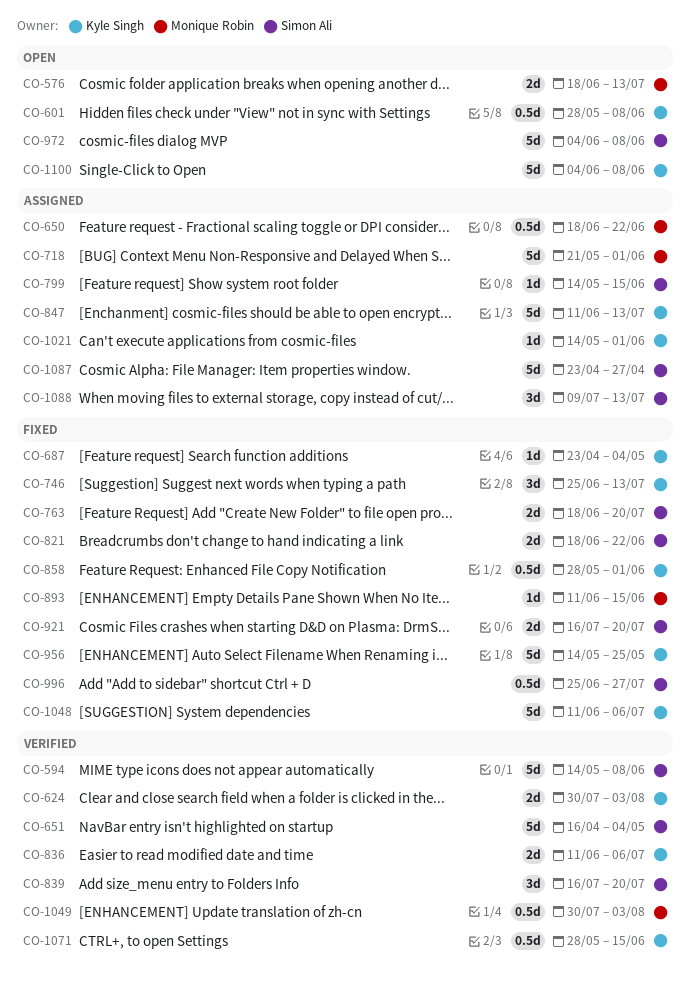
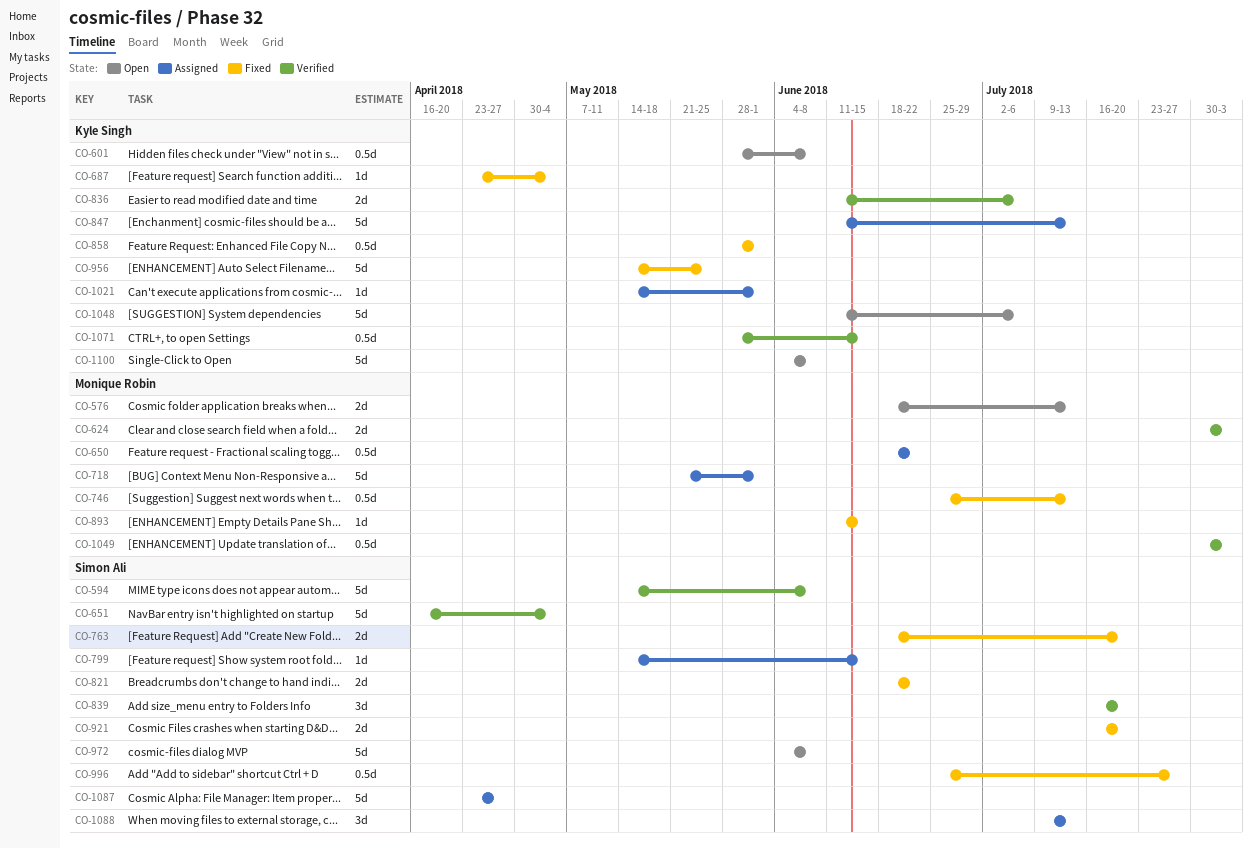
CO-624, owner: Kyle Singh -> Monique Robin
CO-746, owner: Kyle Singh -> Monique Robin
CO-746, estimate: 3d -> 0.5d
CO-1048, status: Fixed -> Open

